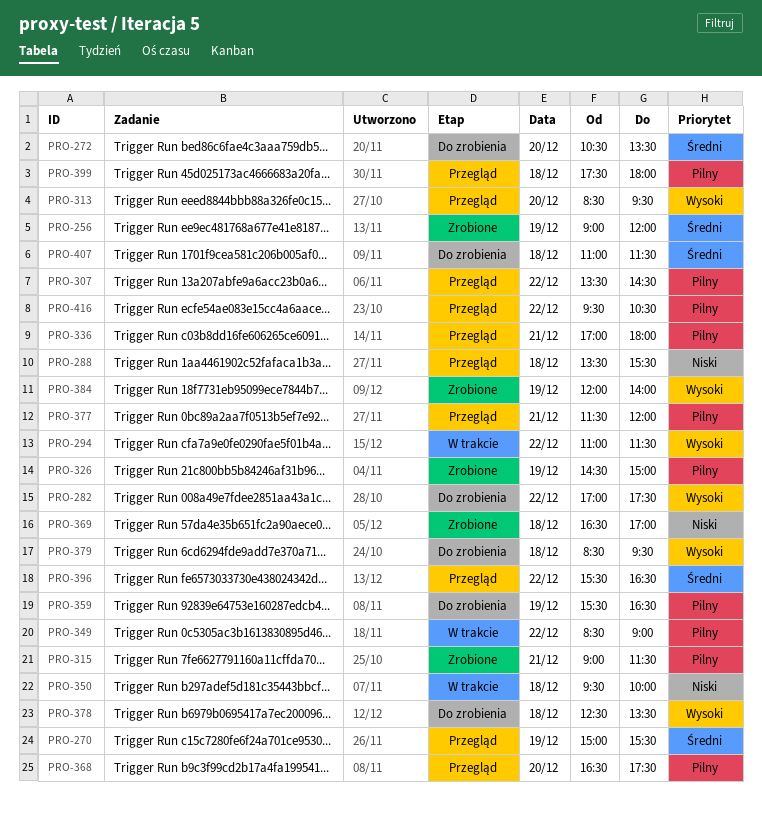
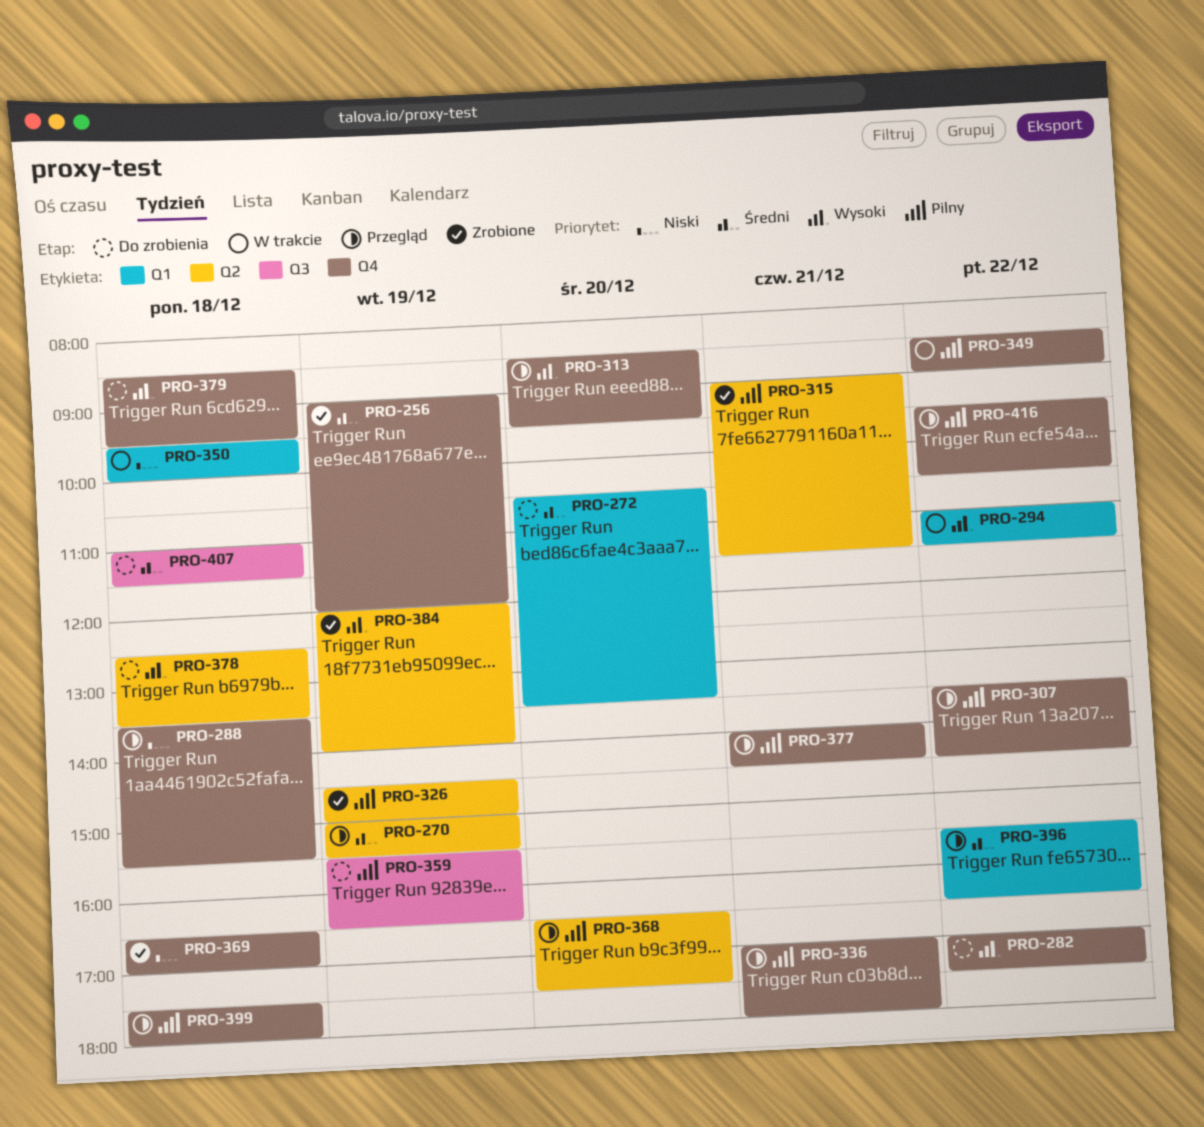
PRO-377, begins: 11:30 -> 14:00
PRO-377, ends: 12:00 -> 14:30

